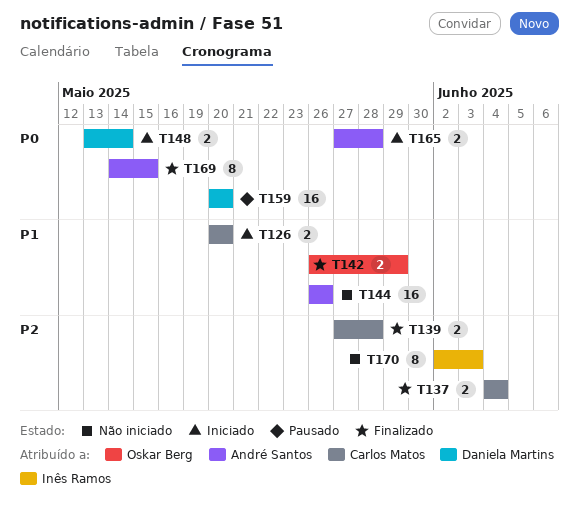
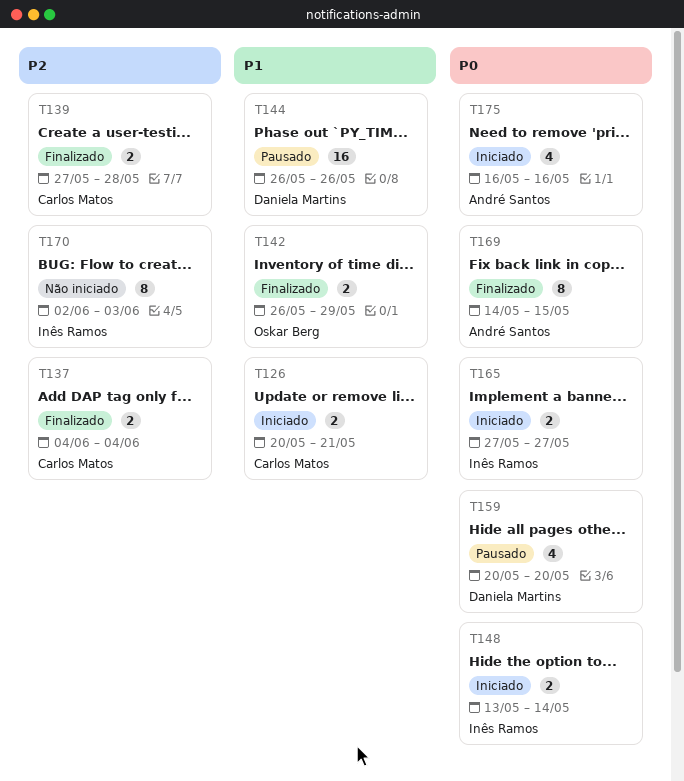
T126, due: May 20 -> May 21
T144, status: Não iniciado -> Pausado
T144, owner: André Santos -> Daniela Martins
T148, owner: Daniela Martins -> Inês Ramos
T159, estimate: 16 -> 4
T165, owner: André Santos -> Inês Ramos
T165, due: May 28 -> May 27
T175: none -> present

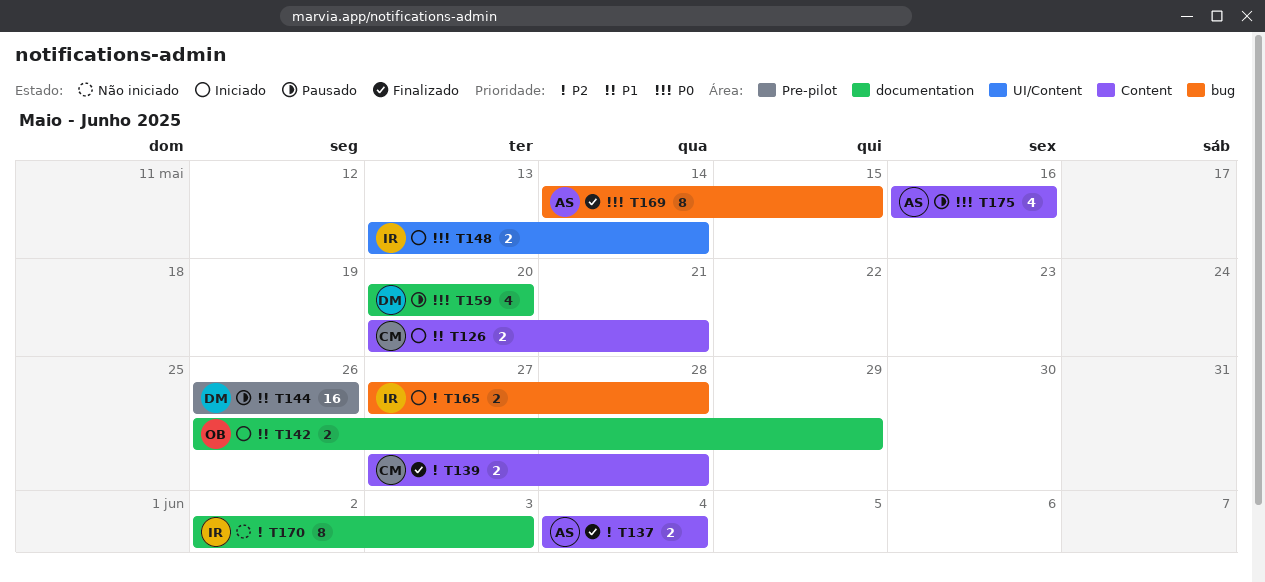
T137, owner: Carlos Matos -> André Santos
T142, status: Finalizado -> Iniciado
T165, priority: P0 -> P2
T165, due: May 27 -> May 28
T175, status: Iniciado -> Pausado

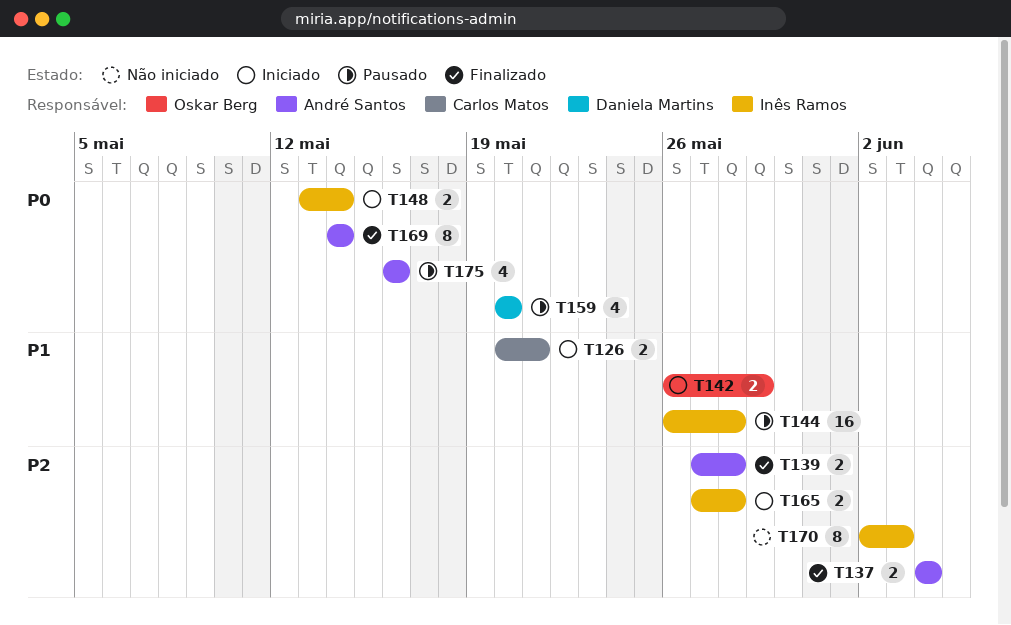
T139, owner: Carlos Matos -> André Santos
T144, owner: Daniela Martins -> Inês Ramos
T144, due: May 26 -> May 28
T169, due: May 15 -> May 14

